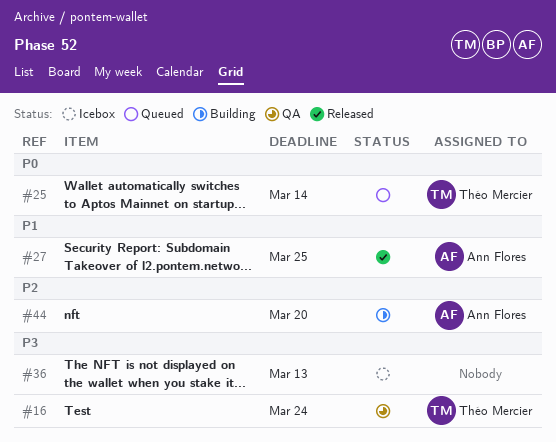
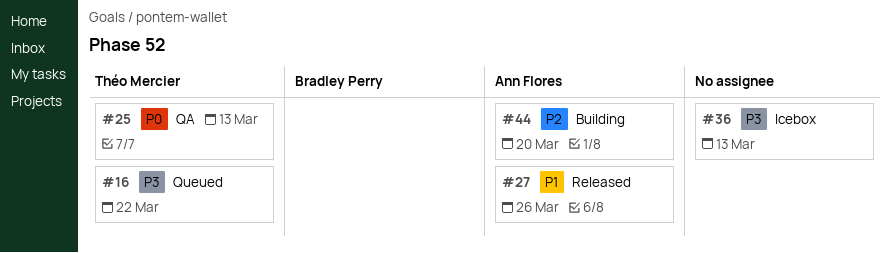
#16, status: QA -> Queued
#16, due: Mar 24 -> Mar 22
#25, status: Queued -> QA
#25, due: Mar 14 -> Mar 13
#27, due: Mar 25 -> Mar 26

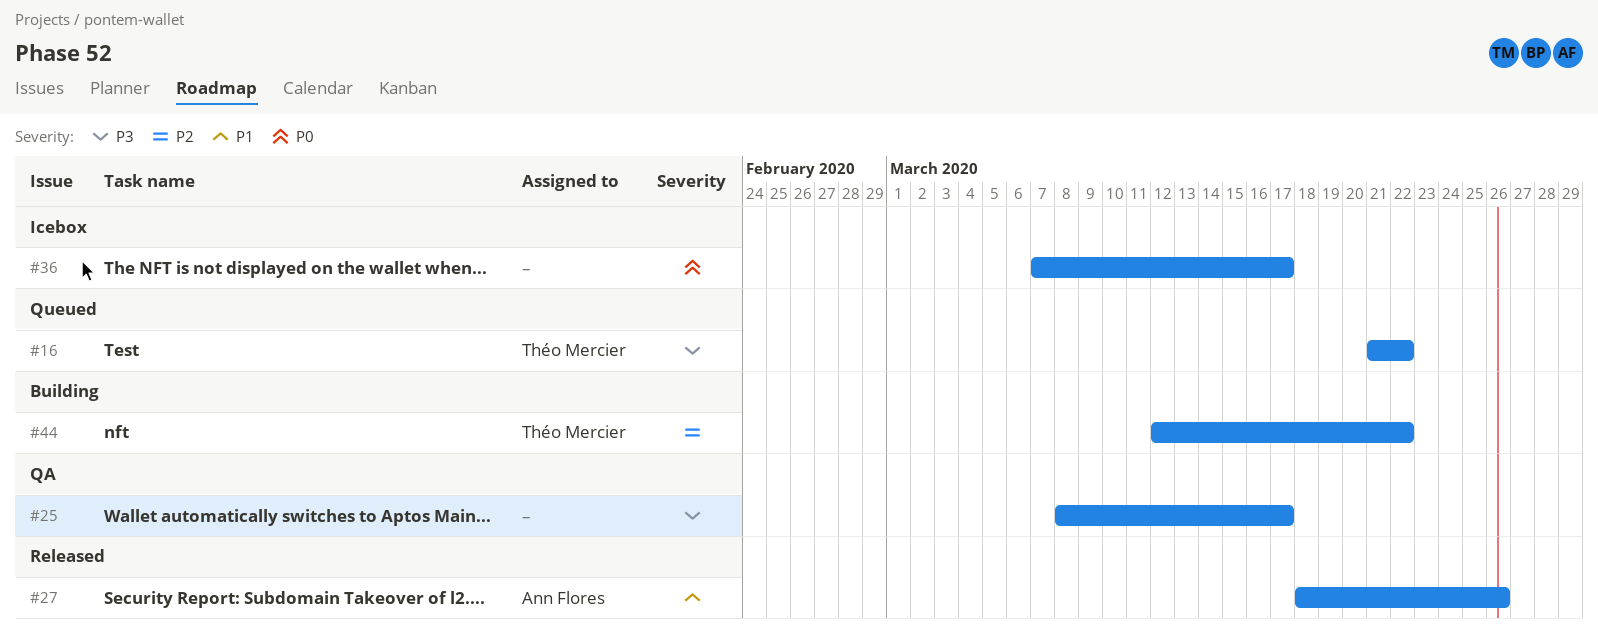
#25, owner: Théo Mercier -> none
#25, priority: P0 -> P3
#25, due: Mar 13 -> Mar 17
#36, priority: P3 -> P0
#36, due: Mar 13 -> Mar 17
#44, owner: Ann Flores -> Théo Mercier
#44, due: Mar 20 -> Mar 22

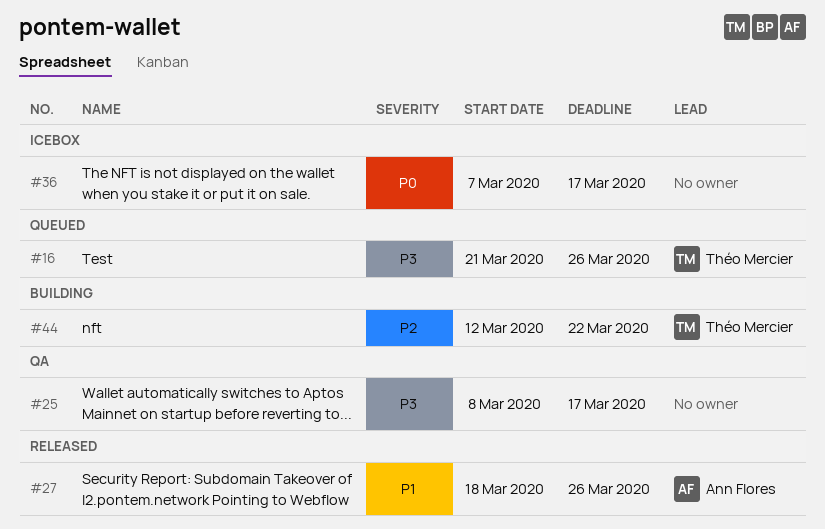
#16, due: Mar 22 -> Mar 26

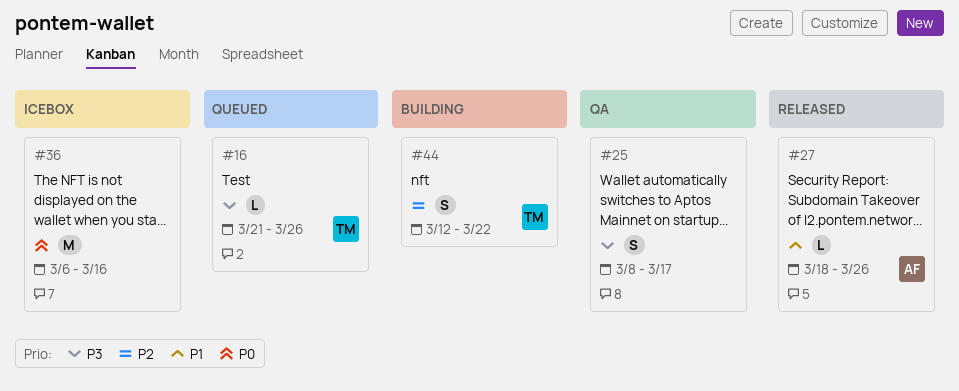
#36, start: Mar 7 -> Mar 6
#36, due: Mar 17 -> Mar 16

